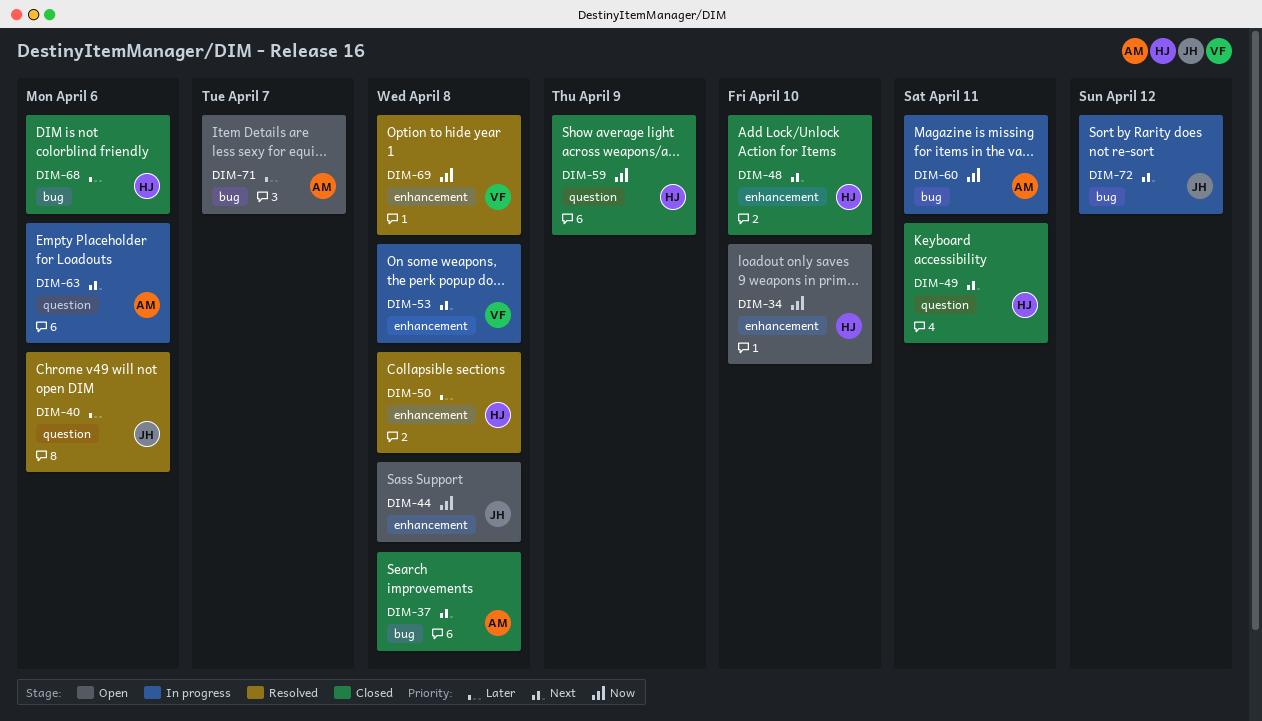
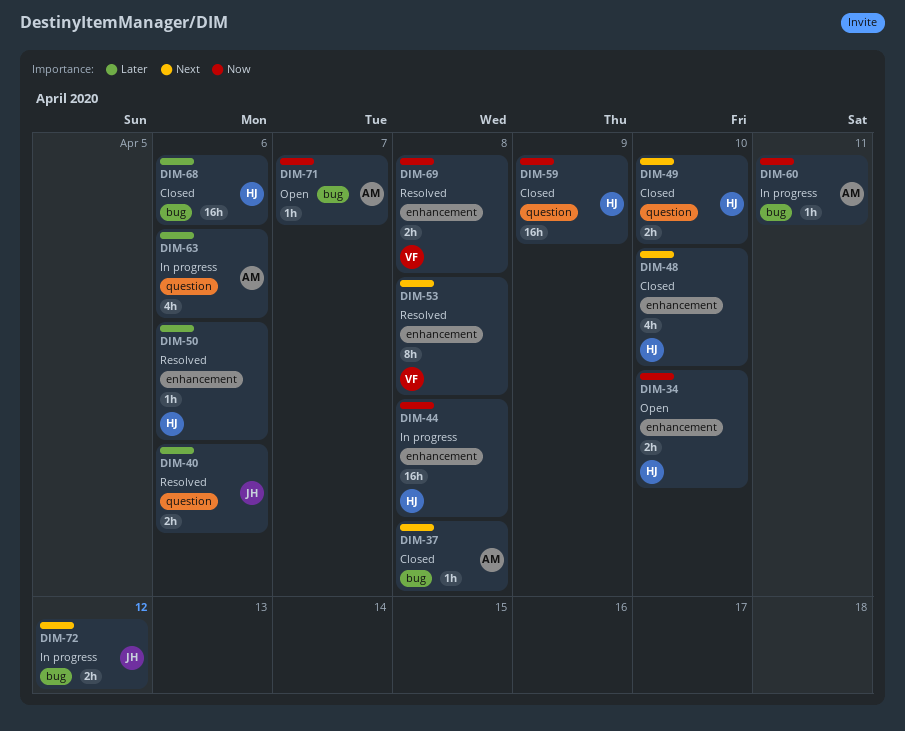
DIM-44, status: Open -> In progress
DIM-44, owner: JH -> HJ
DIM-49, due: Apr 11 -> Apr 10
DIM-50, due: Apr 8 -> Apr 6
DIM-53, status: In progress -> Resolved
DIM-63, priority: Next -> Later
DIM-71, priority: Later -> Now

